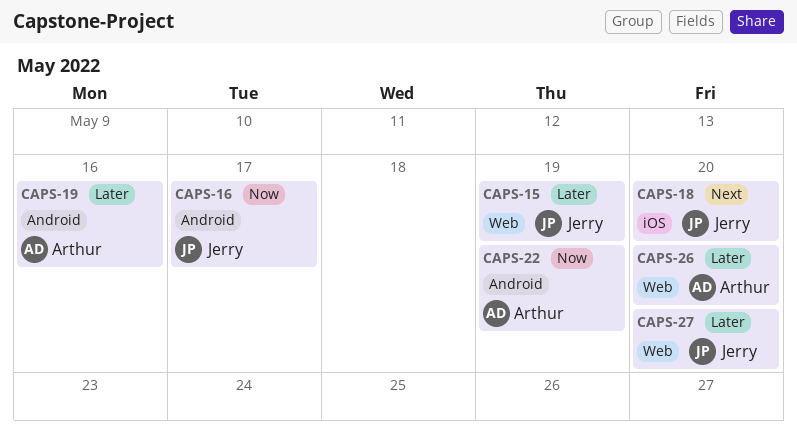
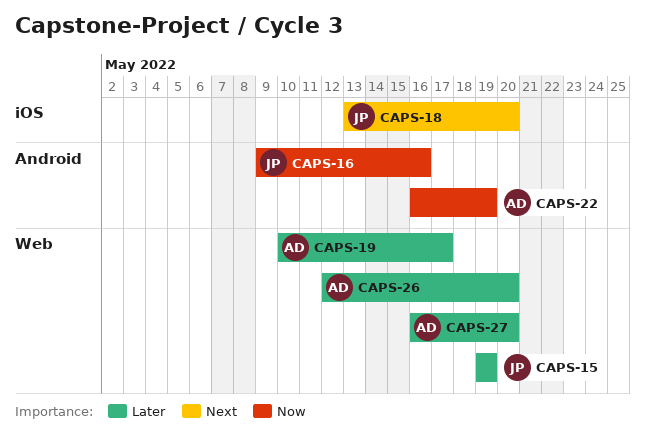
CAPS-16, due: May 17 -> May 16
CAPS-19, label: Android -> Web
CAPS-19, due: May 16 -> May 17
CAPS-27, owner: Jerry -> Arthur

